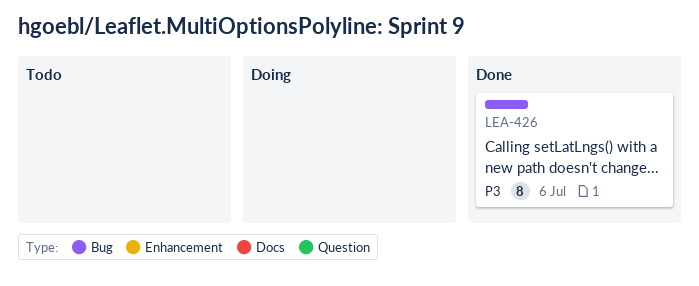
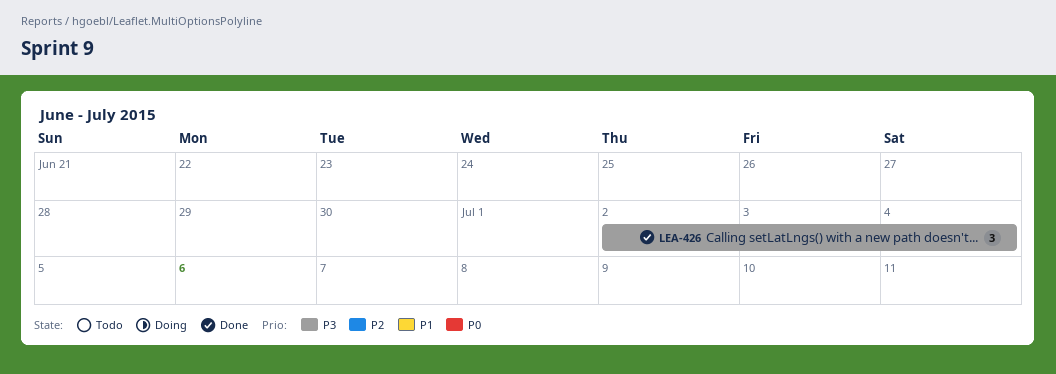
LEA-426, estimate: 8 -> 3
LEA-426, due: Jul 6 -> Jul 4

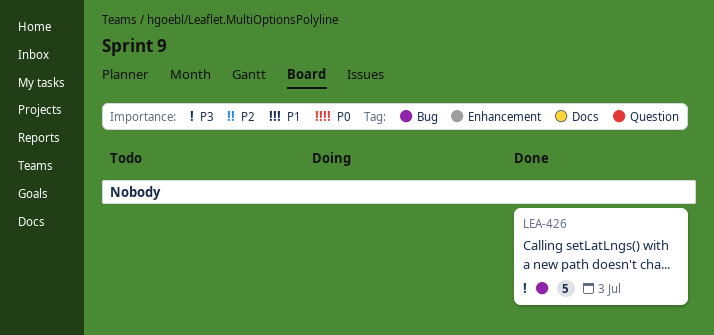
LEA-426, estimate: 3 -> 5
LEA-426, due: Jul 4 -> Jul 3

